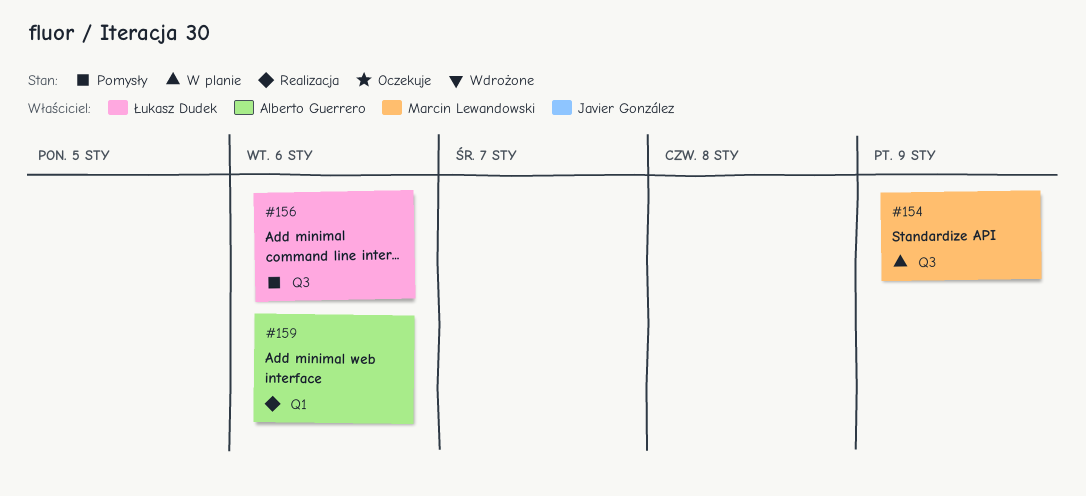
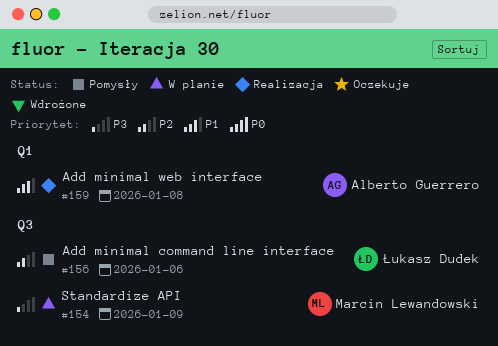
#159, due: Jan 6 -> Jan 8

